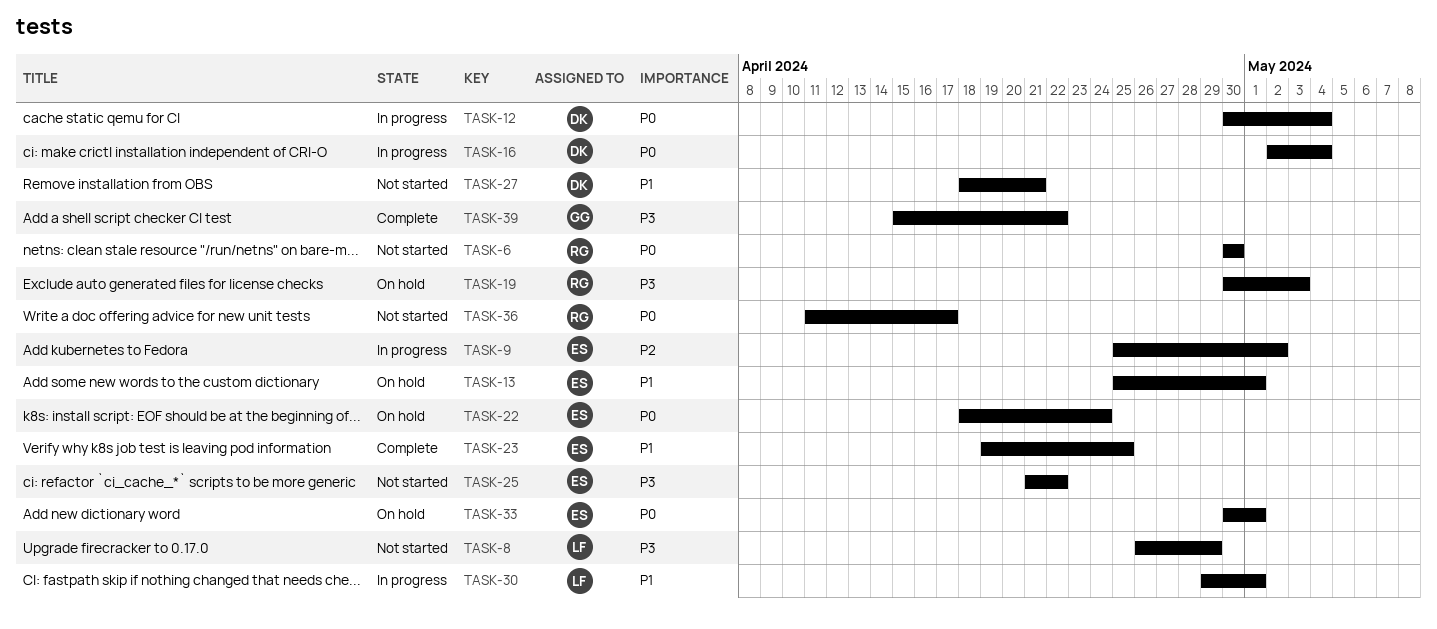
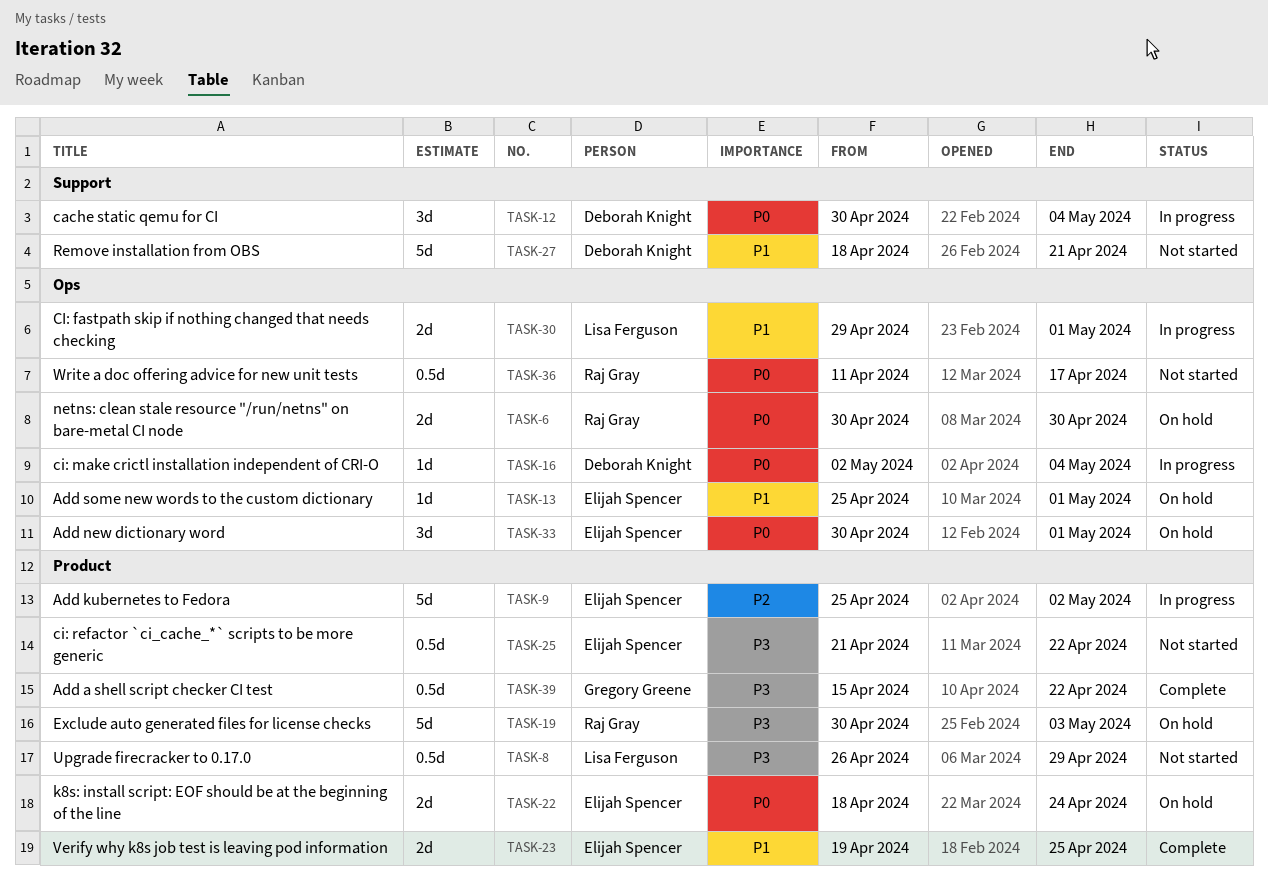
TASK-6, status: Not started -> On hold

